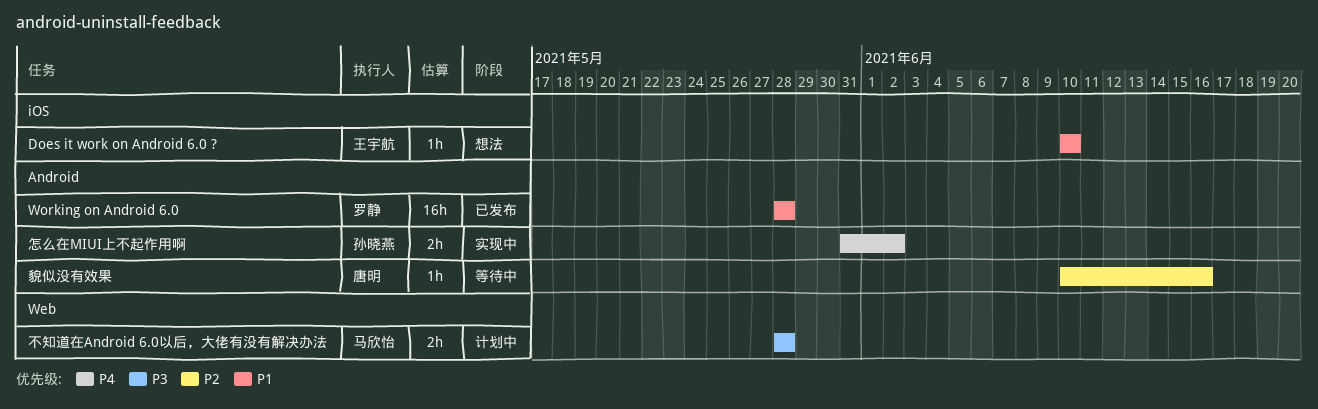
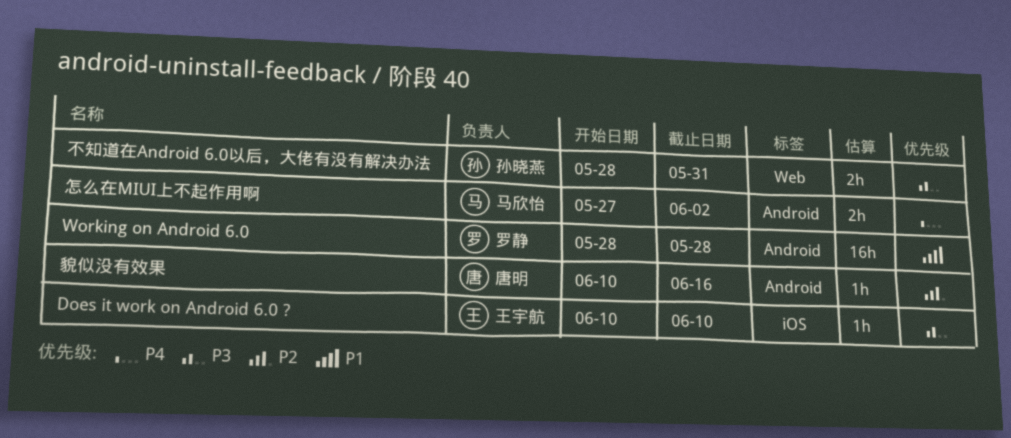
Does it work on Android 6.0 ?, priority: P1 -> P3
不知道在Android 6.0以后，大佬有没有解决办法, owner: 马欣怡 -> 孙晓燕
不知道在Android 6.0以后，大佬有没有解决办法, due: May 28 -> May 31
怎么在MIUI上不起作用啊, owner: 孙晓燕 -> 马欣怡
怎么在MIUI上不起作用啊, start: May 31 -> May 27

